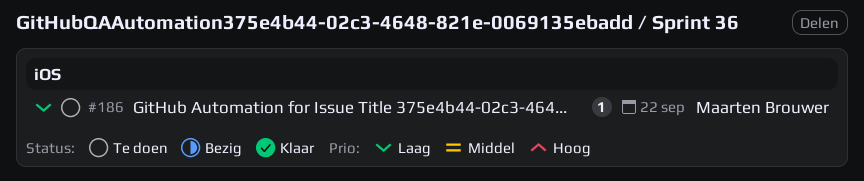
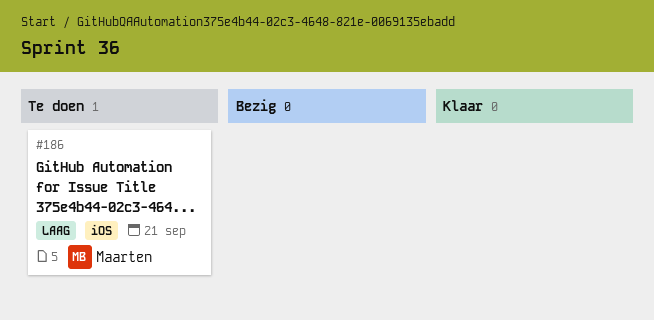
#186, due: Sep 22 -> Sep 21

